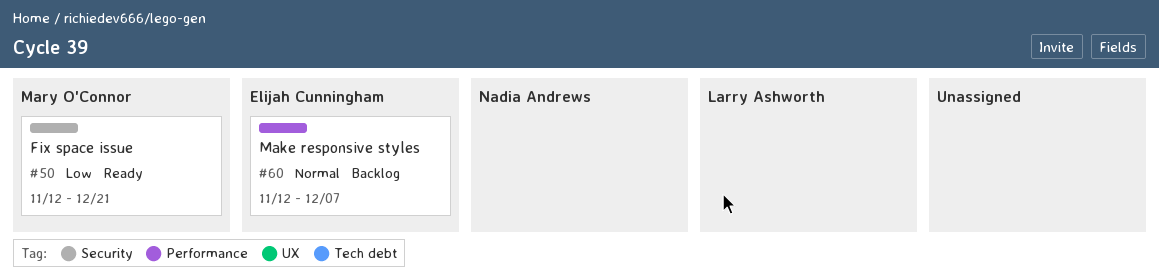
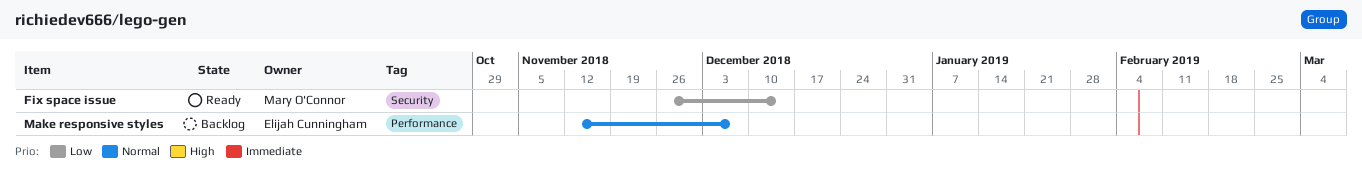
Fix space issue, start: Nov 12 -> Nov 26
Fix space issue, due: Dec 21 -> Dec 14

